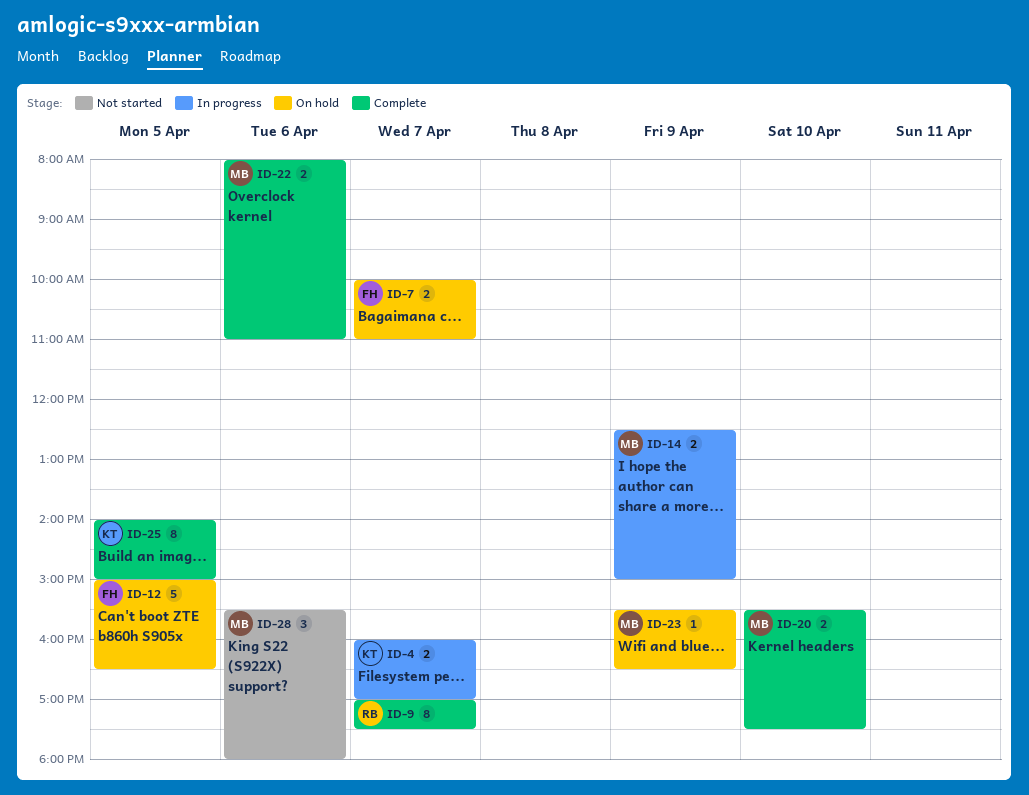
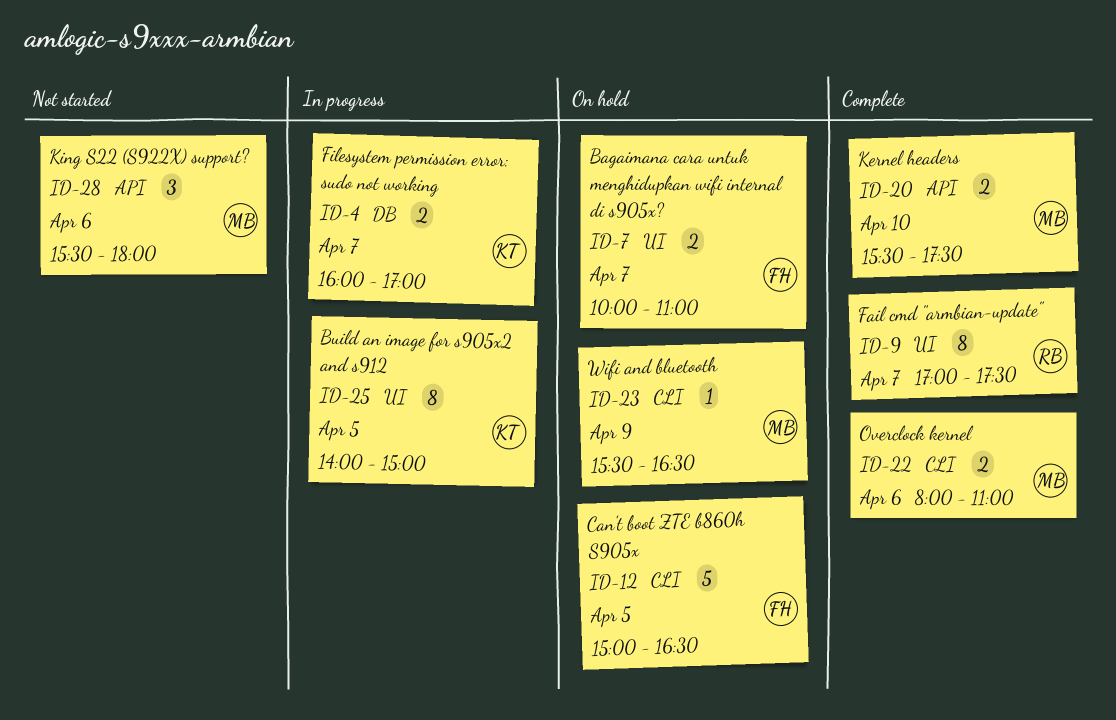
ID-14: present -> none
ID-25, status: Complete -> In progress

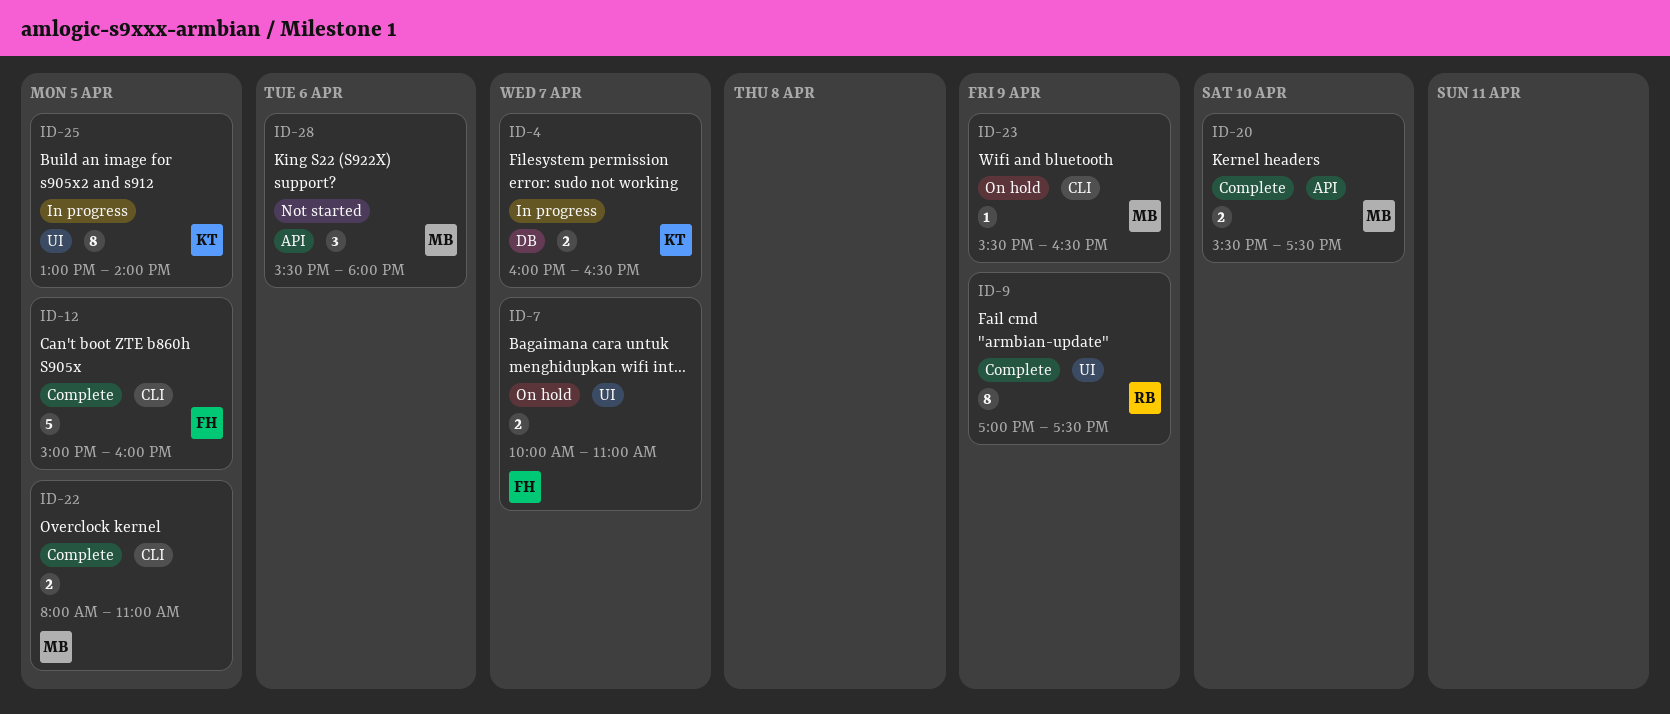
ID-4, ends: 17:00 -> 16:30
ID-9, day: Apr 7 -> Apr 9
ID-12, status: On hold -> Complete
ID-12, ends: 16:30 -> 16:00
ID-22, day: Apr 6 -> Apr 5
ID-25, begins: 14:00 -> 13:00
ID-25, ends: 15:00 -> 14:00

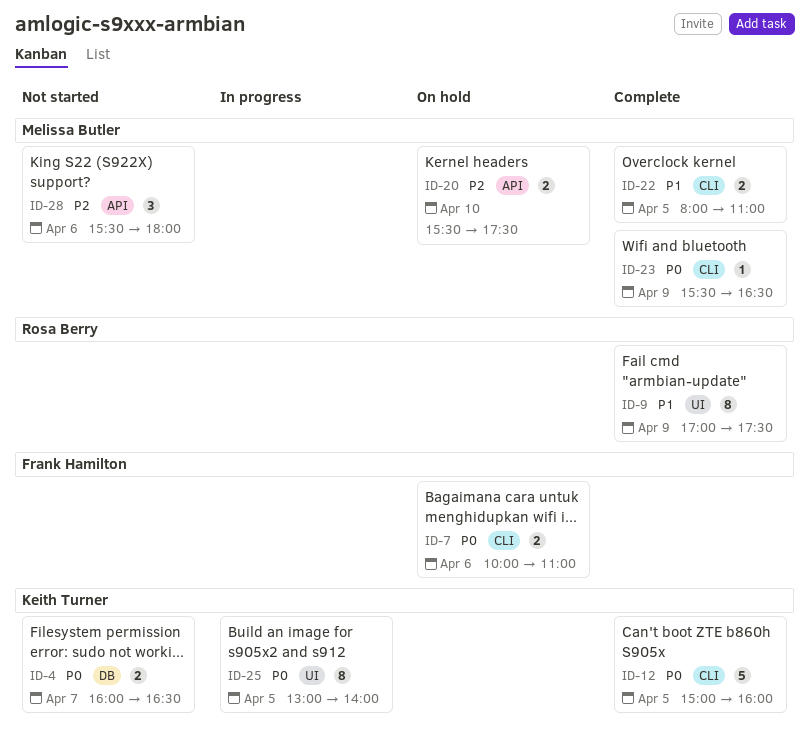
ID-4, status: In progress -> Not started
ID-7, label: UI -> CLI
ID-7, day: Apr 7 -> Apr 6
ID-12, owner: Frank Hamilton -> Keith Turner
ID-20, status: Complete -> On hold
ID-23, status: On hold -> Complete

